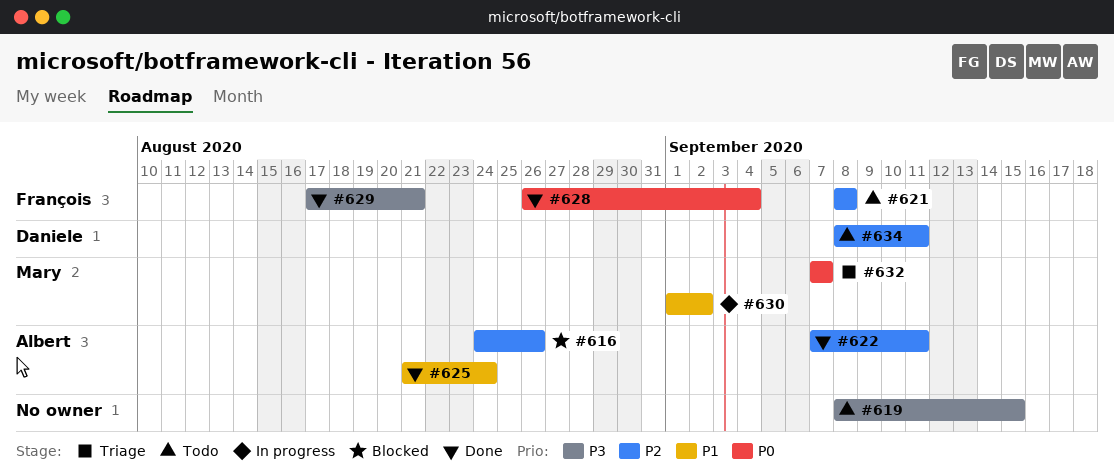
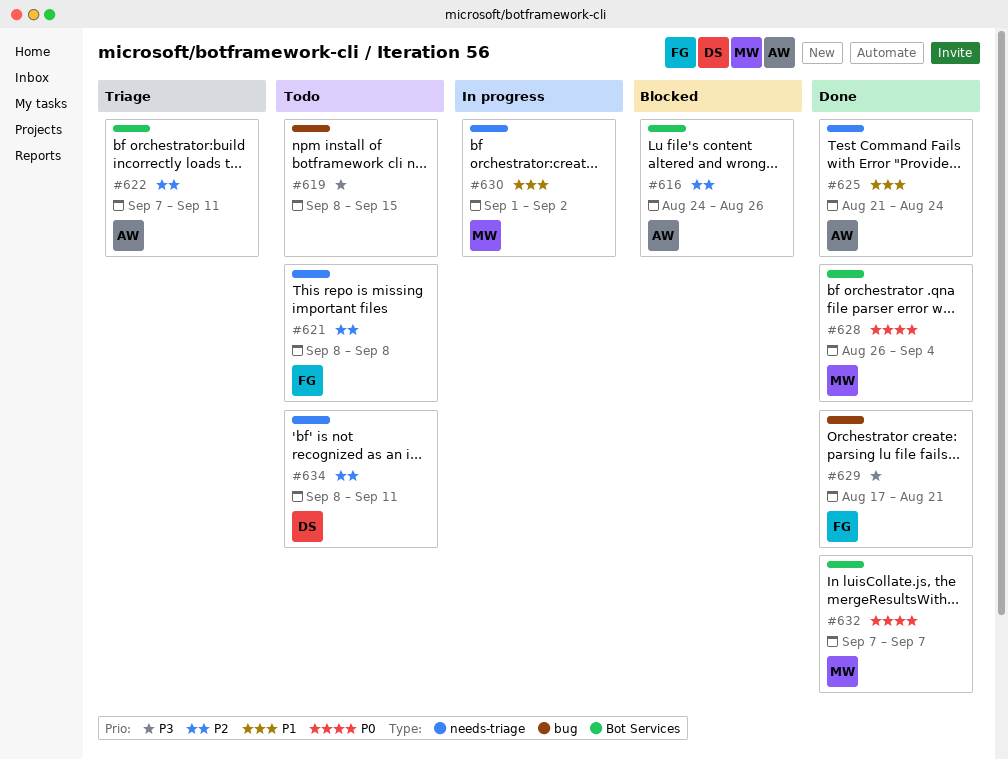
#622, status: Done -> Triage
#628, owner: François -> Mary
#632, status: Triage -> Done

